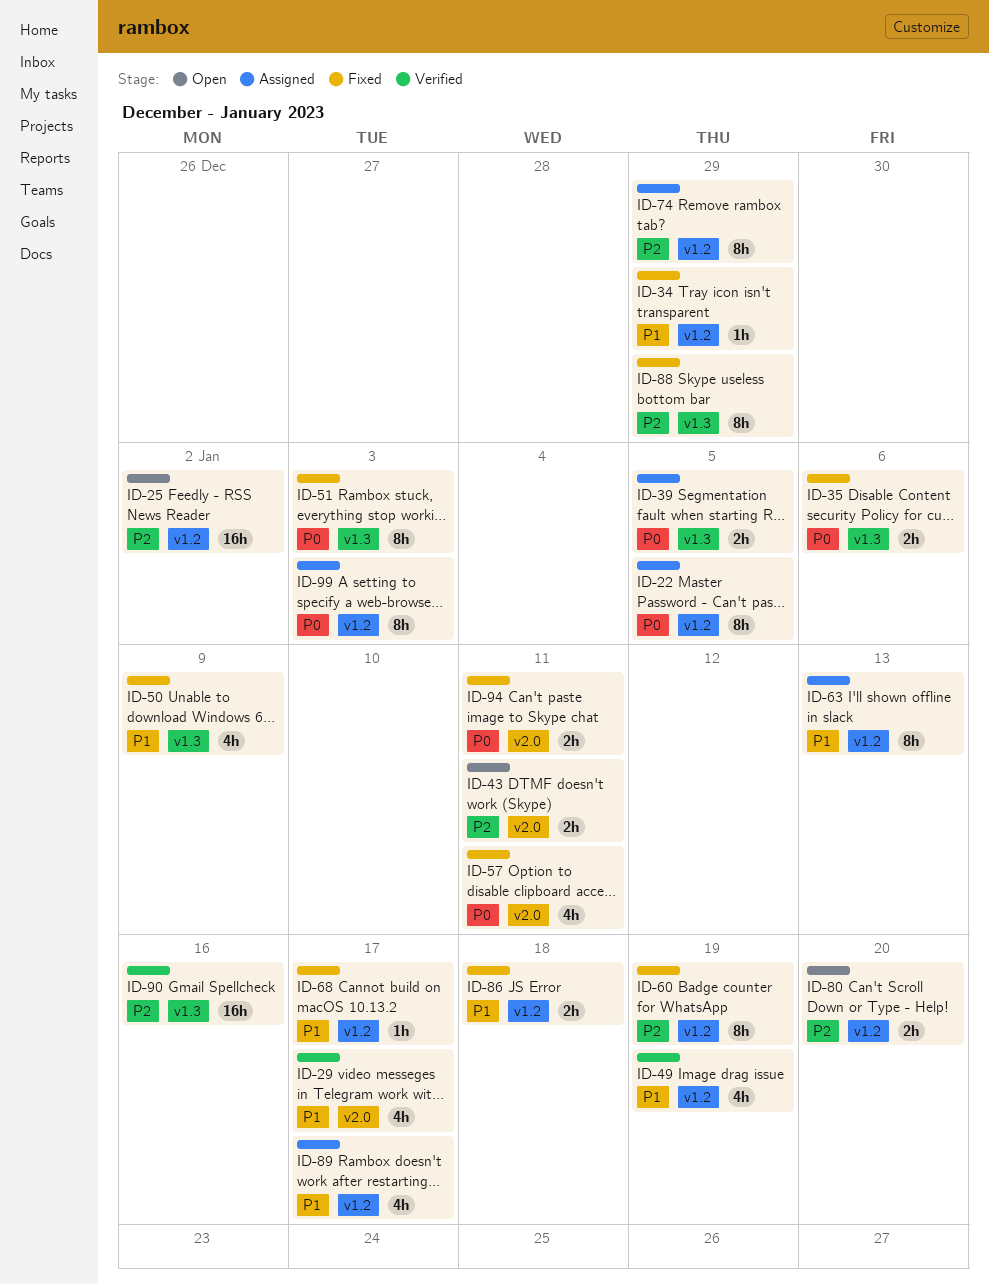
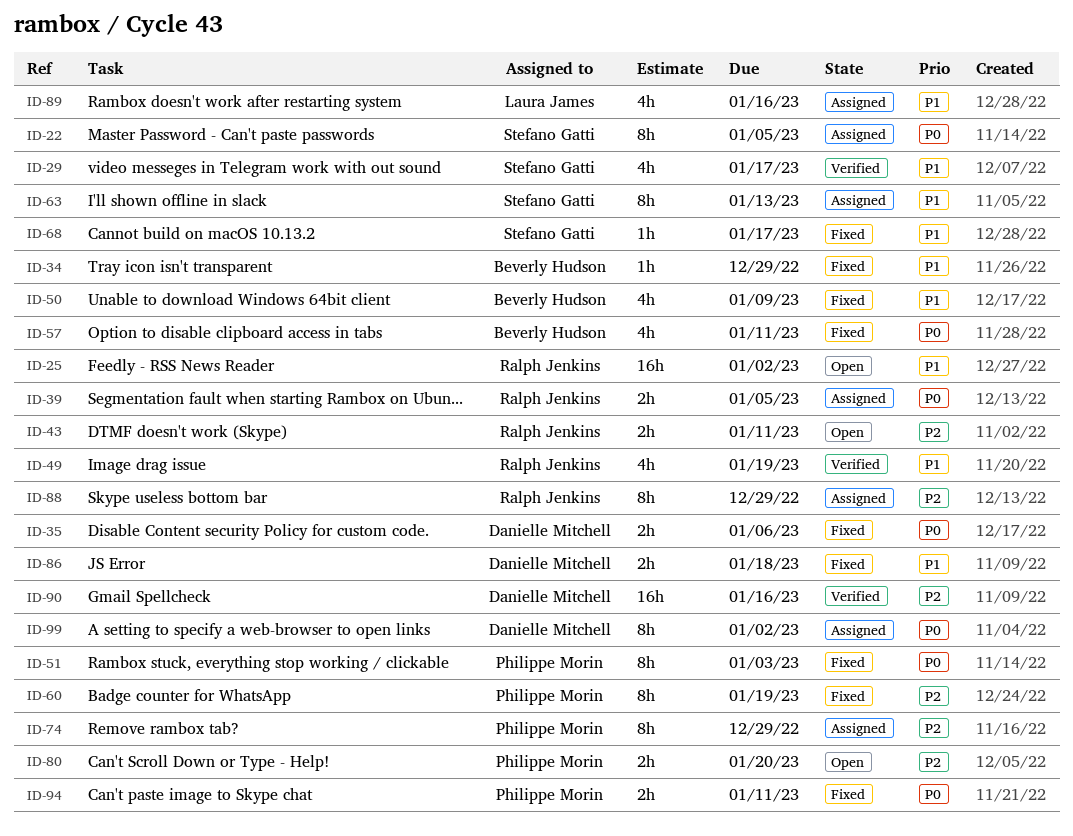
ID-25, priority: P2 -> P1
ID-88, status: Fixed -> Assigned
ID-89, due: Jan 17 -> Jan 16
ID-99, due: Jan 3 -> Jan 2

